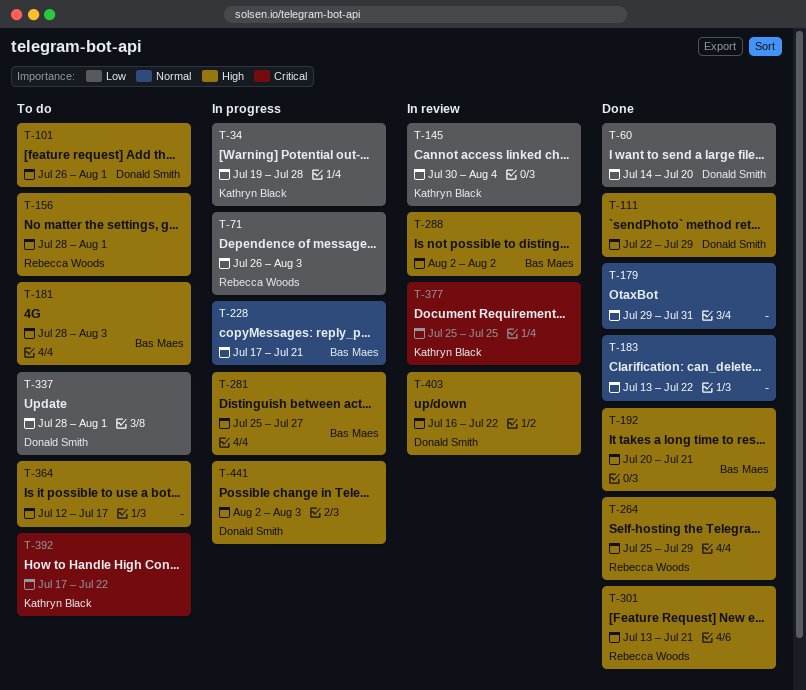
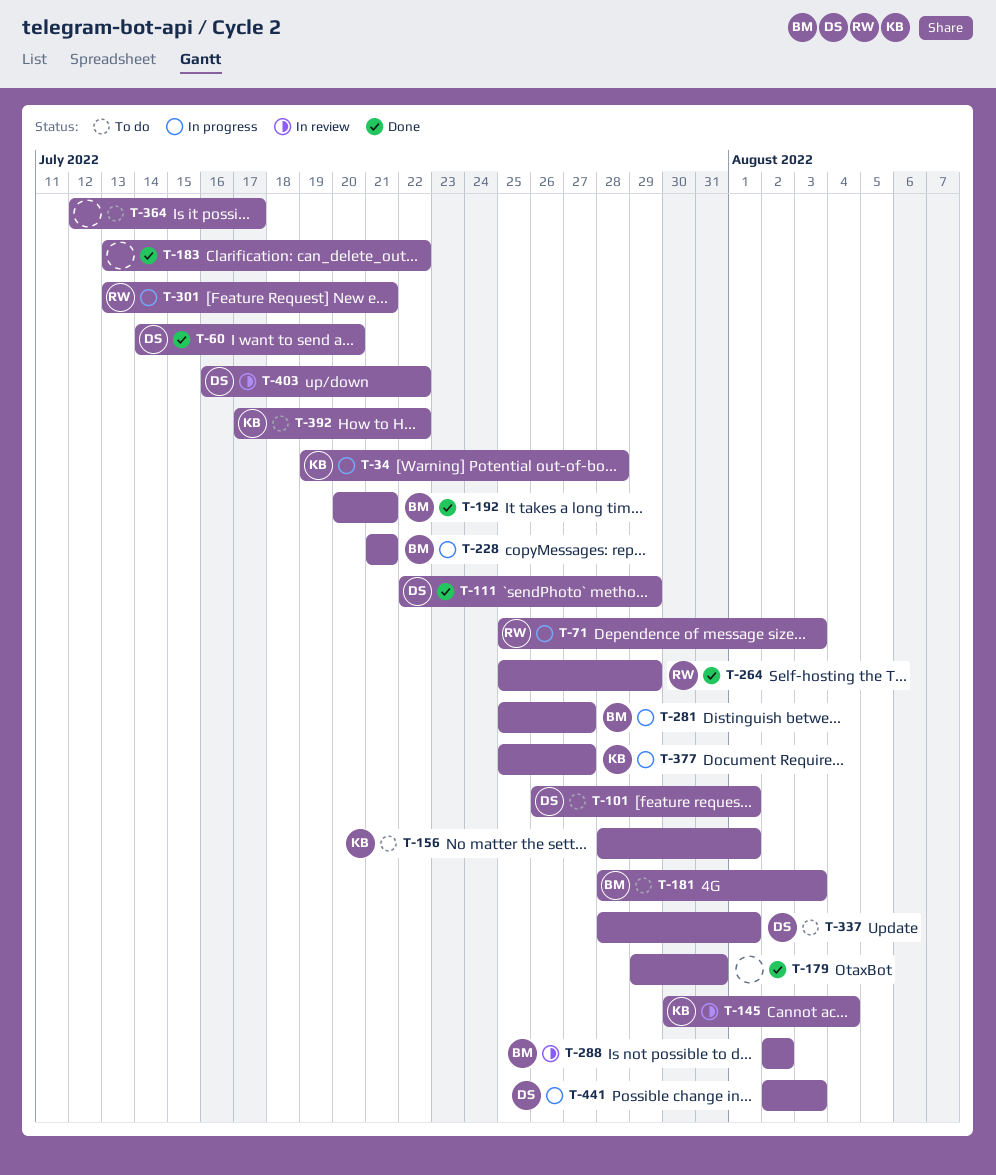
T-71, start: Jul 26 -> Jul 25
T-156, owner: Rebecca Woods -> Kathryn Black
T-228, start: Jul 17 -> Jul 21
T-301, status: Done -> In progress
T-377, status: In review -> In progress
T-377, due: Jul 25 -> Jul 27

